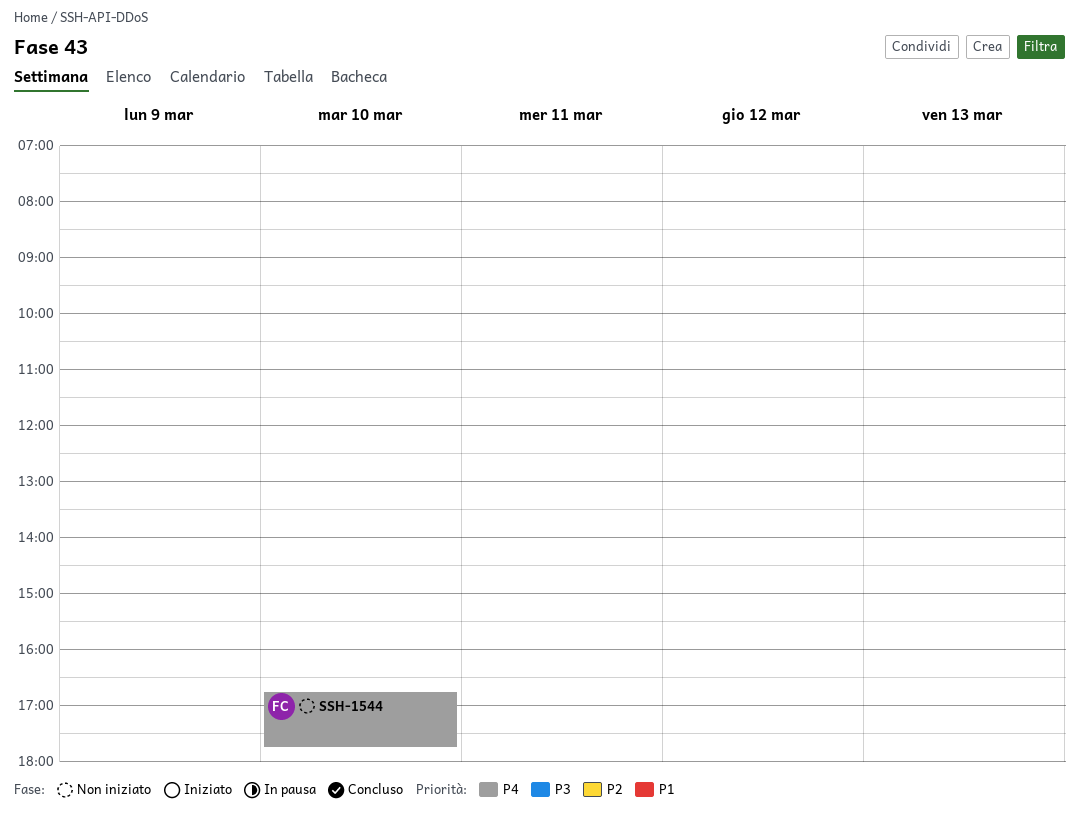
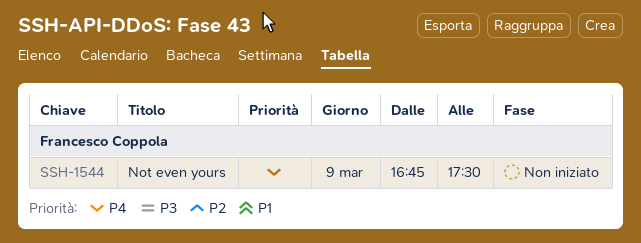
SSH-1544, day: Mar 10 -> Mar 9
SSH-1544, ends: 17:45 -> 17:30

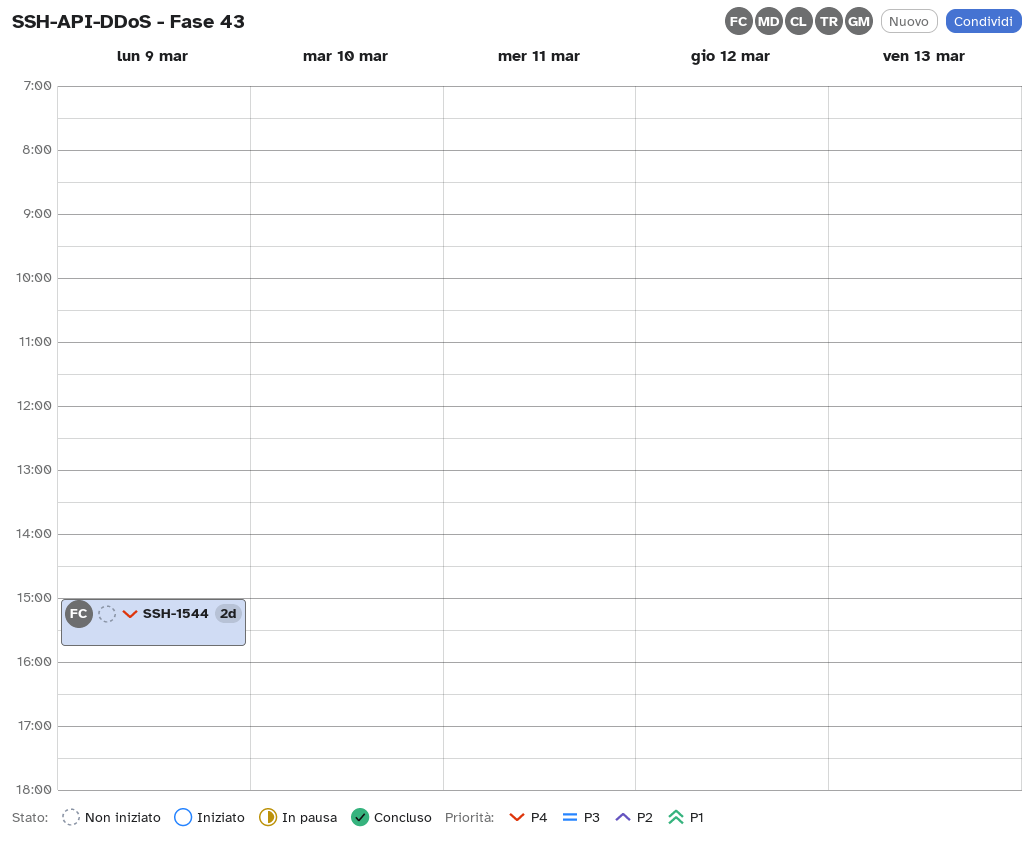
SSH-1544, begins: 16:45 -> 15:00
SSH-1544, ends: 17:30 -> 15:45

